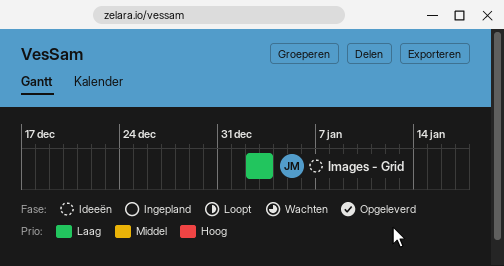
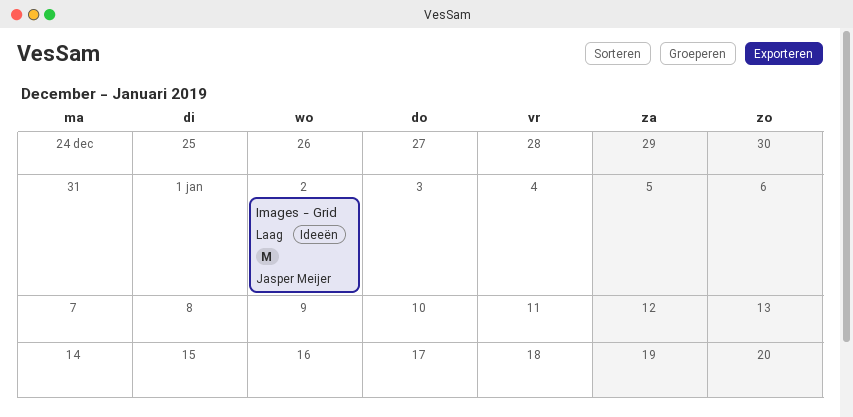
Images - Grid, due: Jan 3 -> Jan 2

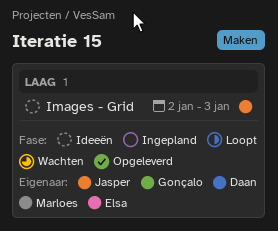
Images - Grid, due: Jan 2 -> Jan 3

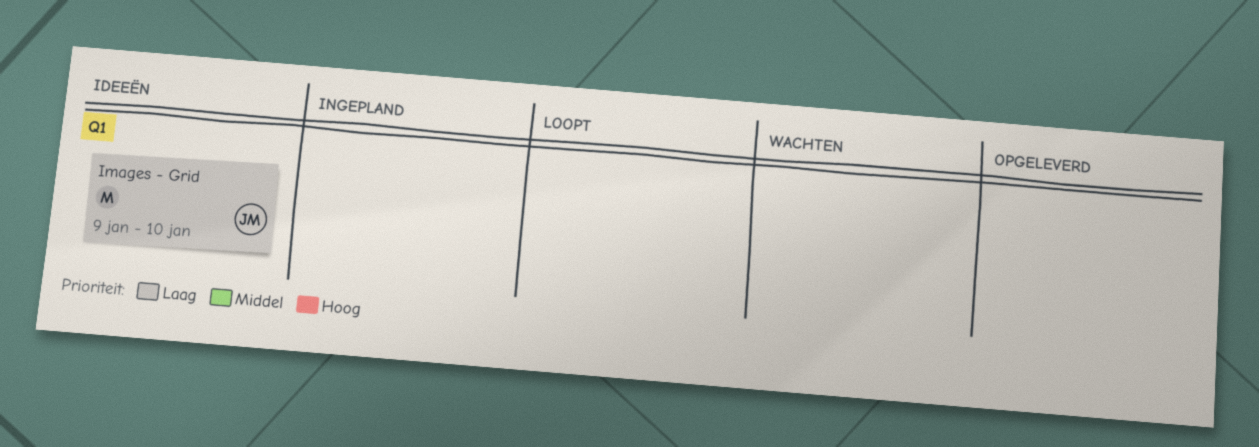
Images - Grid, start: Jan 2 -> Jan 9
Images - Grid, due: Jan 3 -> Jan 10

